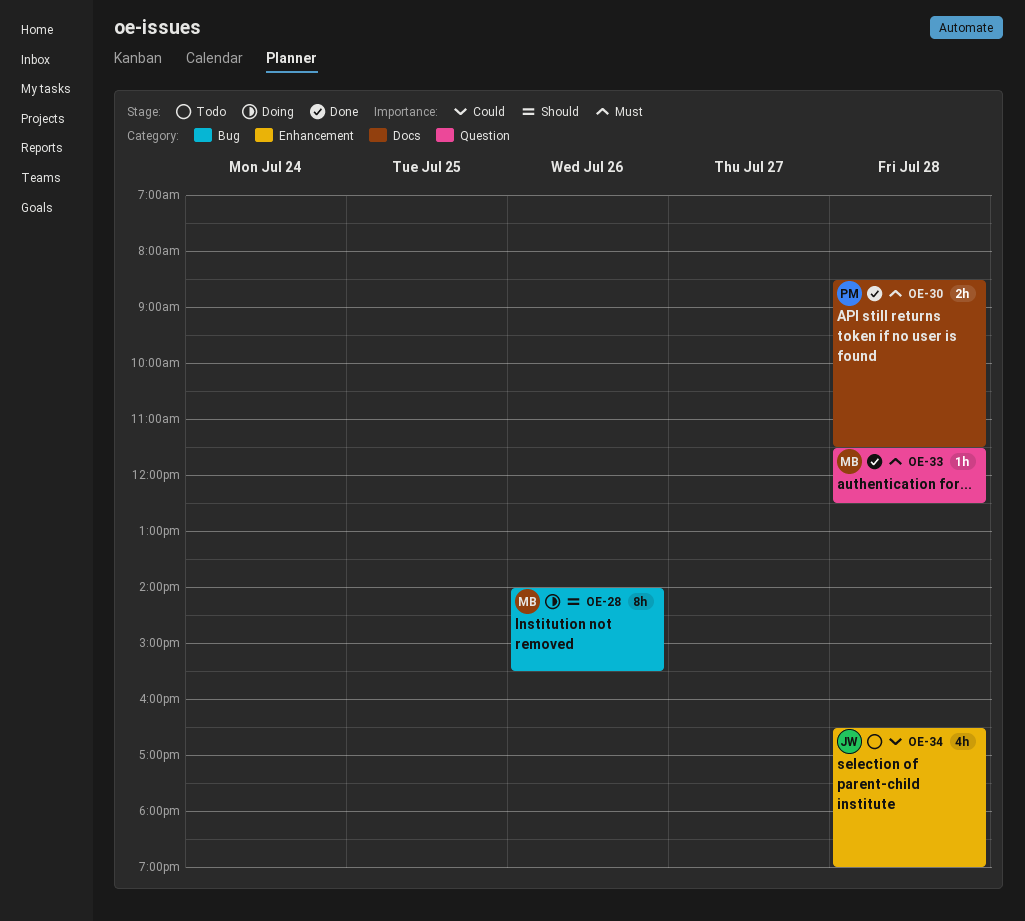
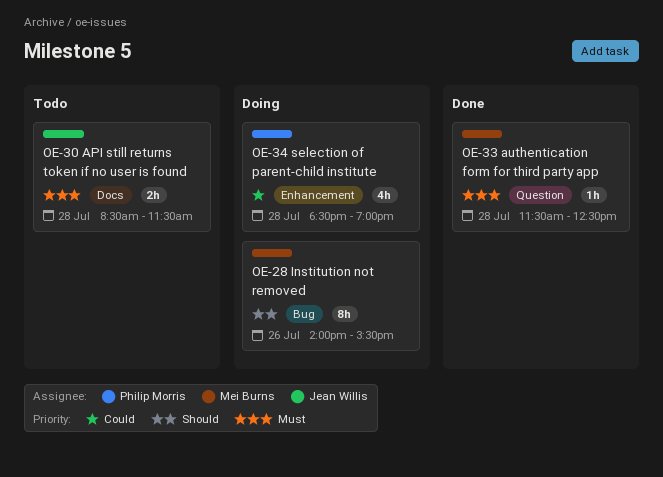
OE-30, status: Done -> Todo
OE-30, owner: Philip Morris -> Jean Willis
OE-34, status: Todo -> Doing
OE-34, owner: Jean Willis -> Philip Morris
OE-34, begins: 16:30 -> 18:30

